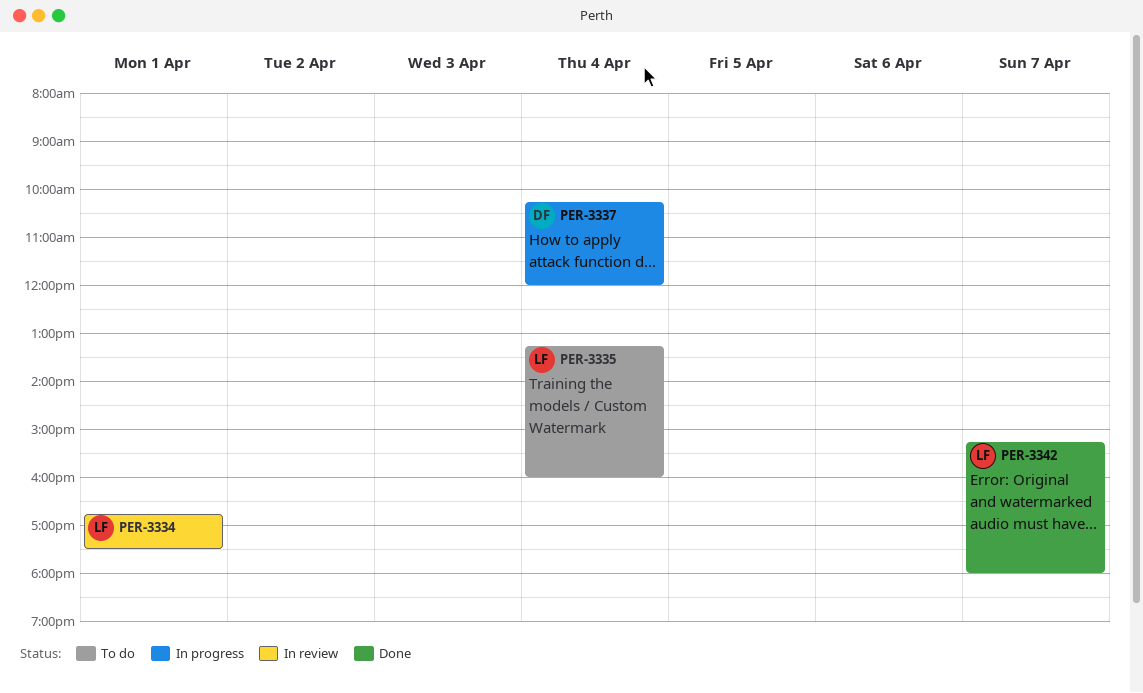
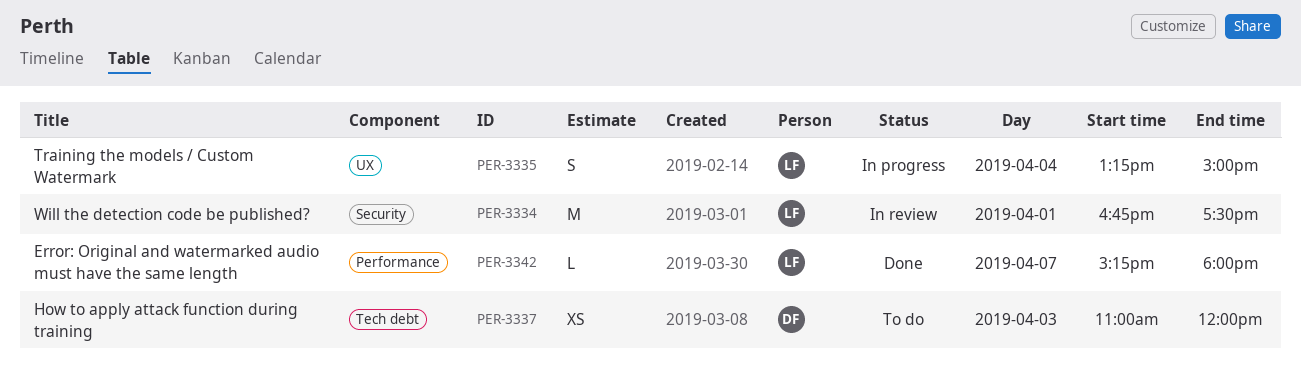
PER-3335, status: To do -> In progress
PER-3335, ends: 16:00 -> 15:00
PER-3337, status: In progress -> To do
PER-3337, day: Apr 4 -> Apr 3
PER-3337, begins: 10:15 -> 11:00

